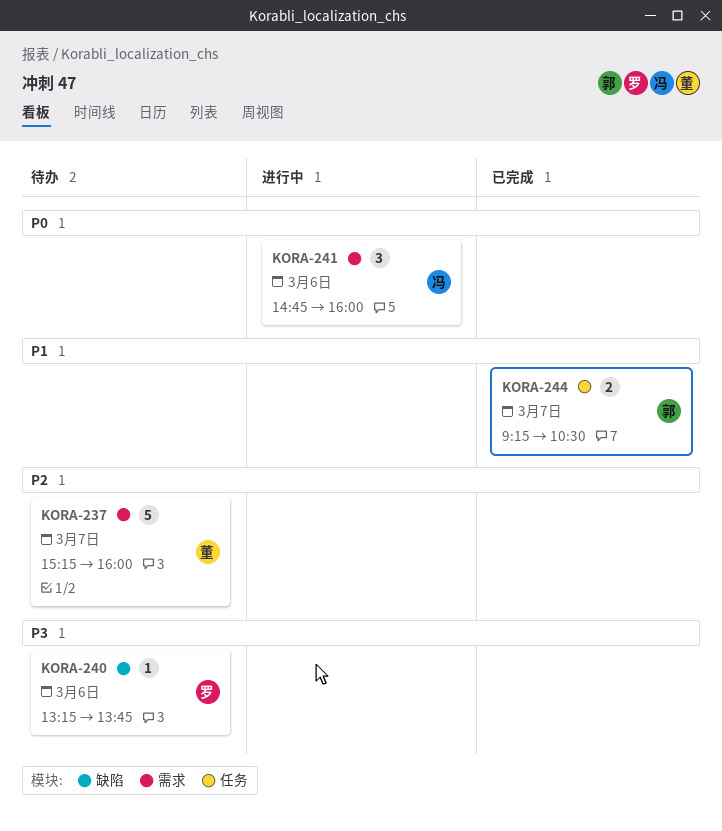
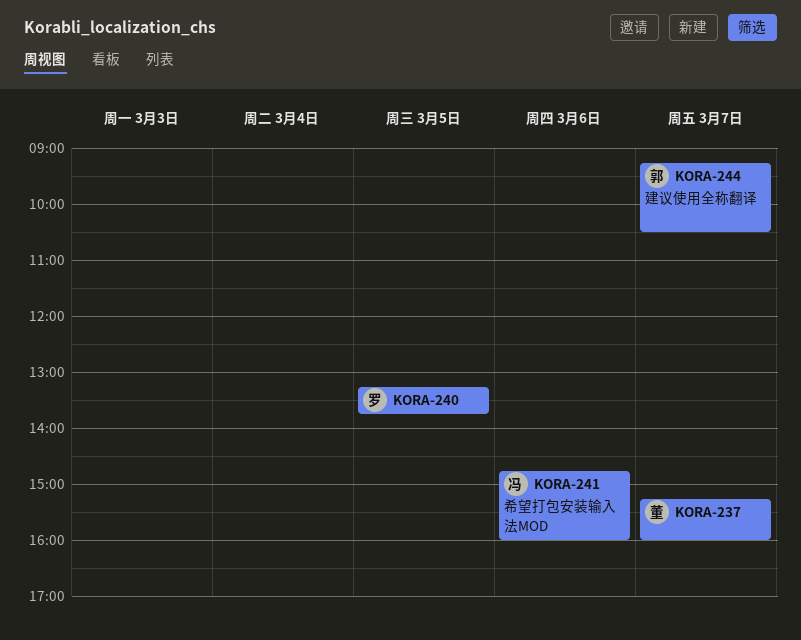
KORA-240, day: Mar 6 -> Mar 5

